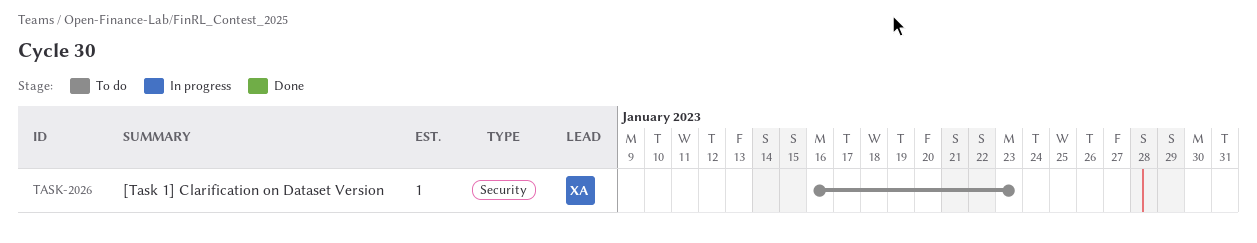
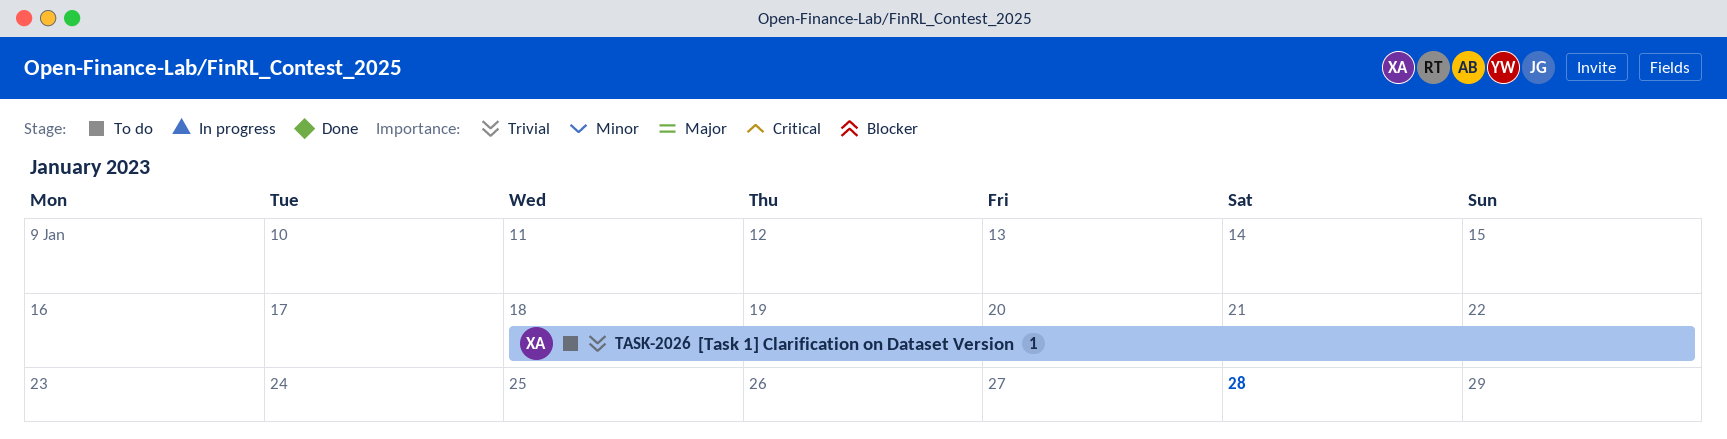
TASK-2026, start: Jan 16 -> Jan 18
TASK-2026, due: Jan 23 -> Jan 22

